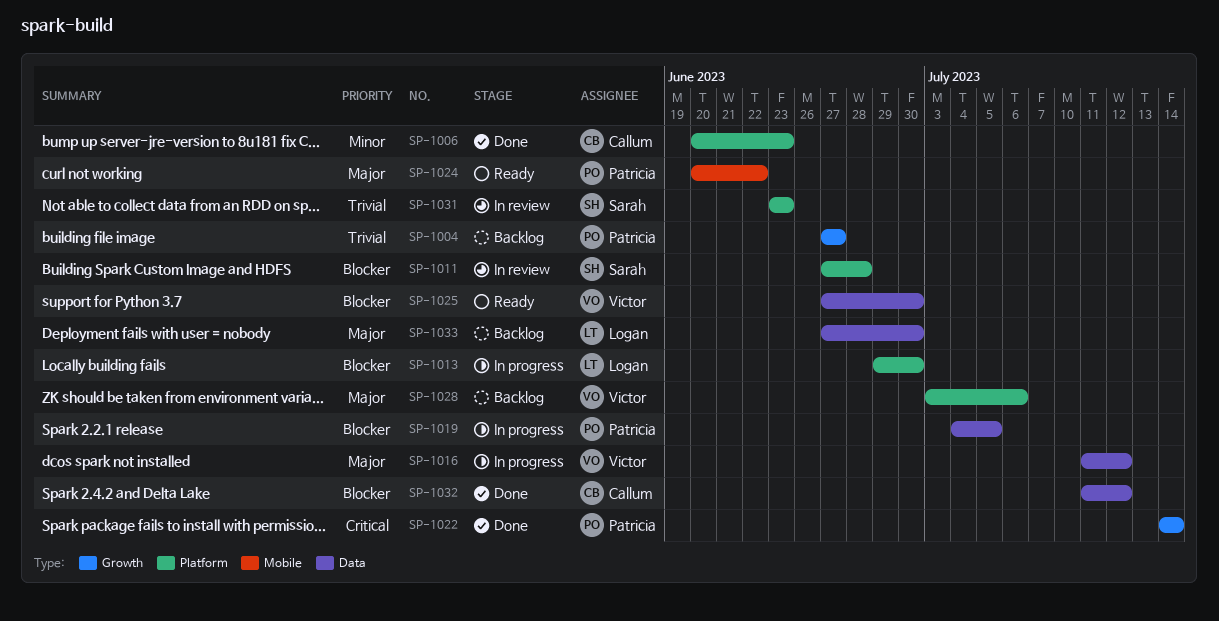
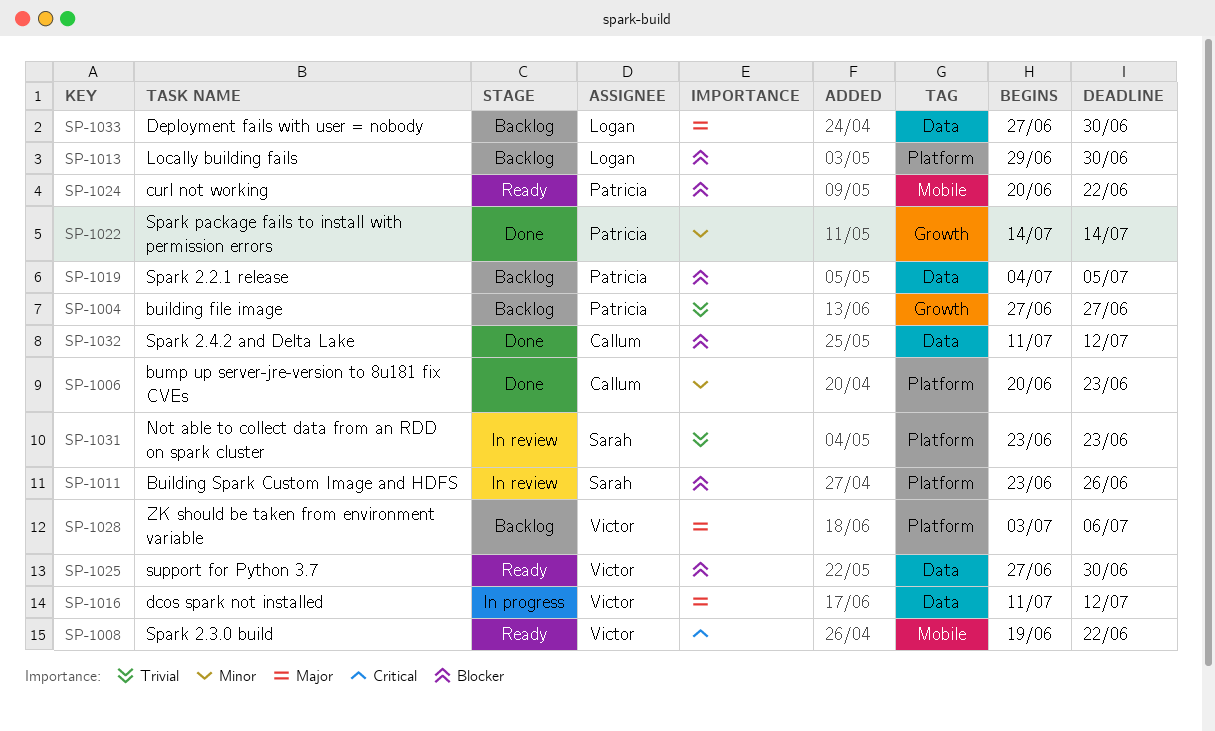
SP-1008: none -> present
SP-1011, start: Jun 27 -> Jun 23
SP-1011, due: Jun 28 -> Jun 26
SP-1013, status: In progress -> Backlog
SP-1019, status: In progress -> Backlog
SP-1022, priority: Critical -> Minor
SP-1024, priority: Major -> Blocker

